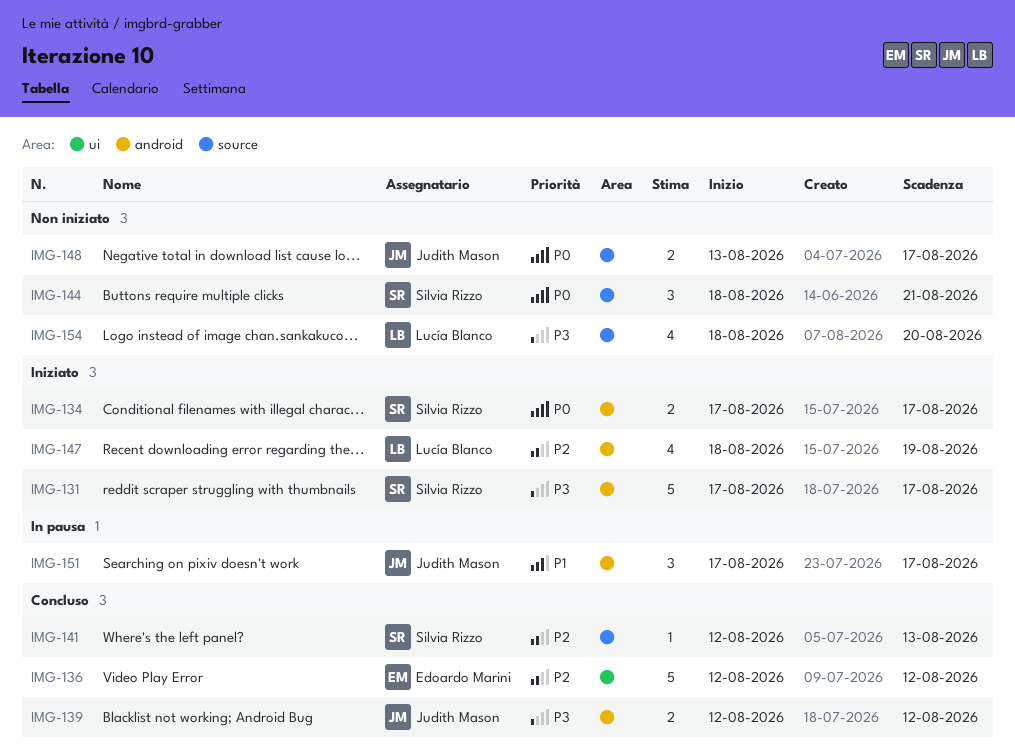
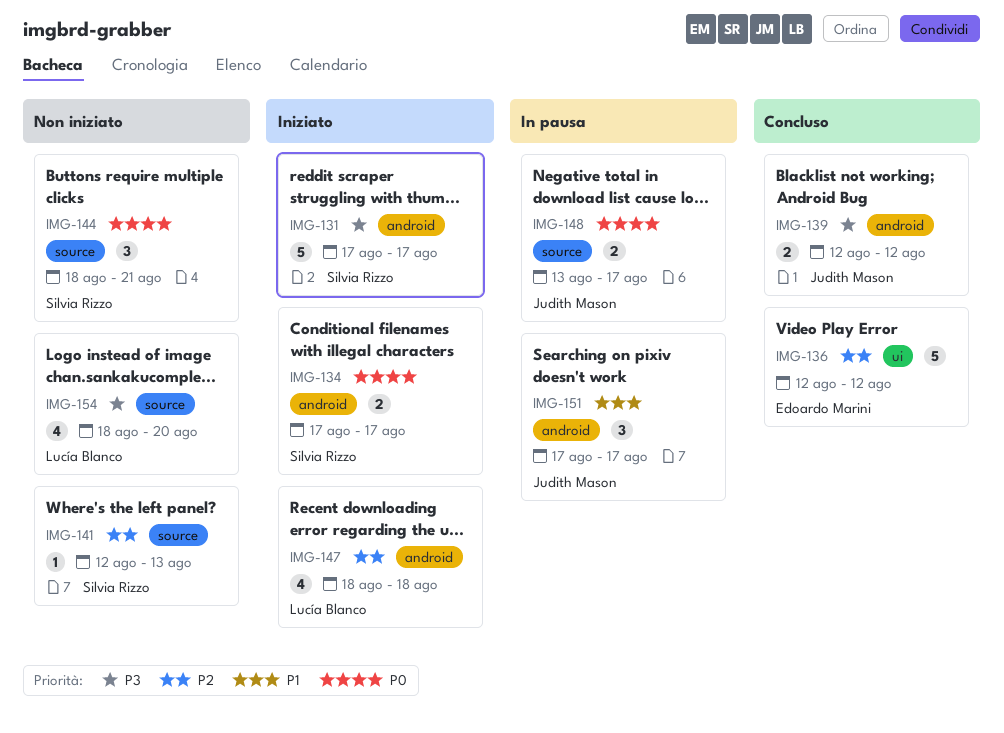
IMG-141, status: Concluso -> Non iniziato
IMG-147, due: Aug 19 -> Aug 18
IMG-148, status: Non iniziato -> In pausa

